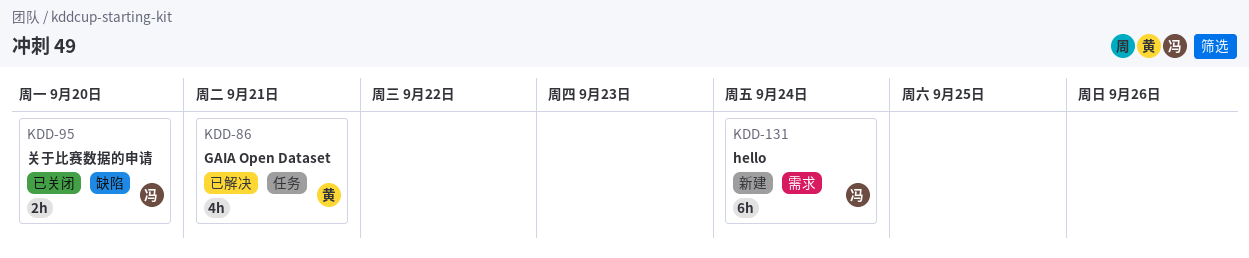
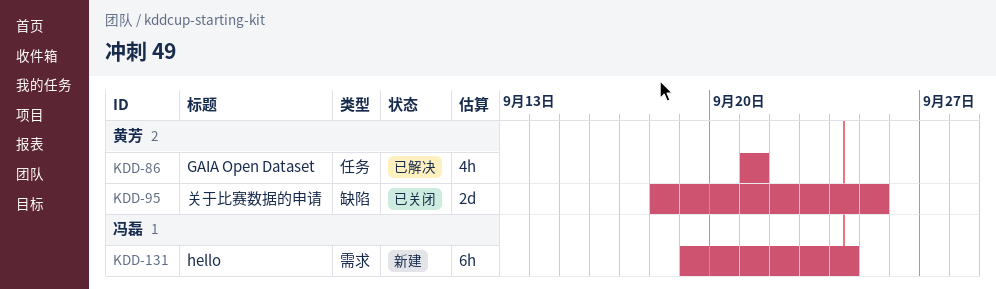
KDD-95, owner: 冯磊 -> 黄芳
KDD-95, estimate: 2h -> 2d
KDD-95, due: Sep 20 -> Sep 25

